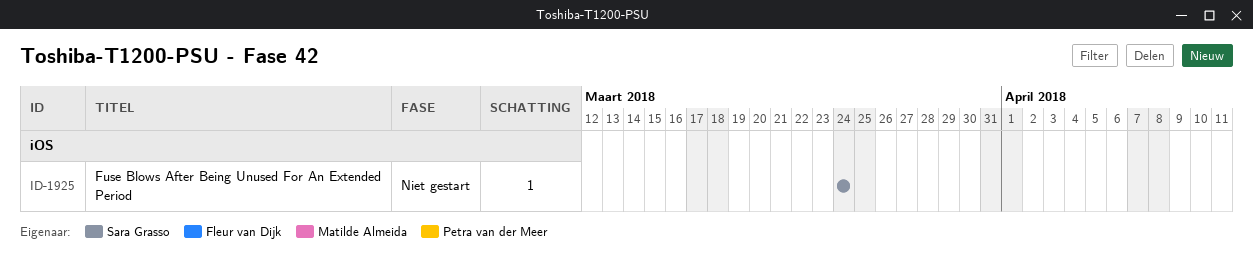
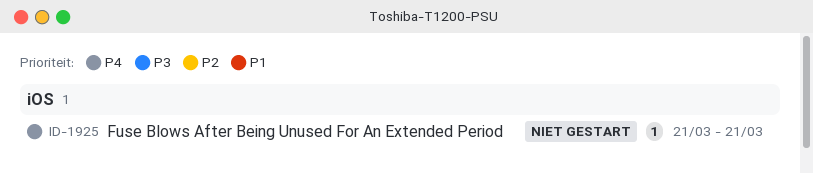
ID-1925, start: Mar 24 -> Mar 21
ID-1925, due: Mar 24 -> Mar 21

